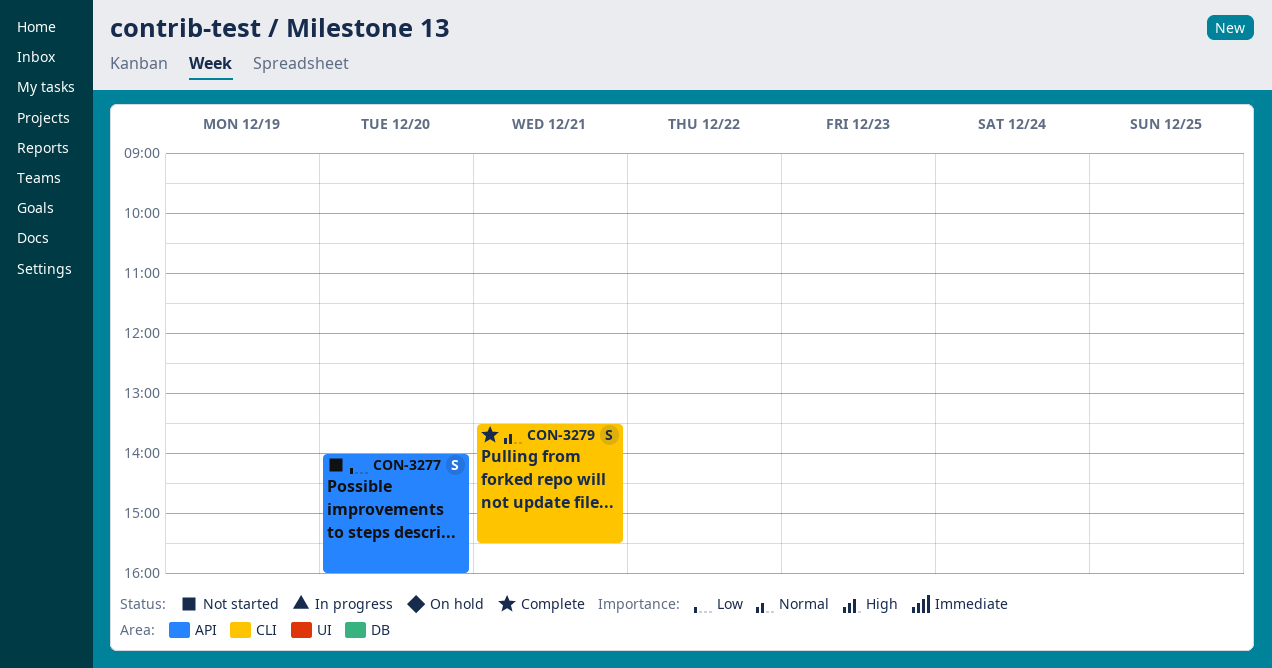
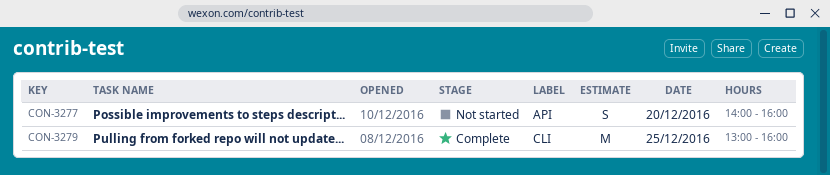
CON-3279, estimate: S -> M
CON-3279, day: Dec 21 -> Dec 25
CON-3279, begins: 13:30 -> 13:00
CON-3279, ends: 15:30 -> 16:00

